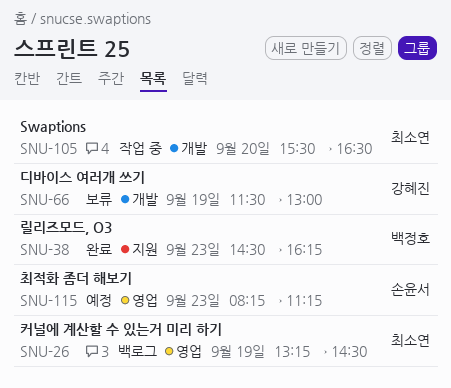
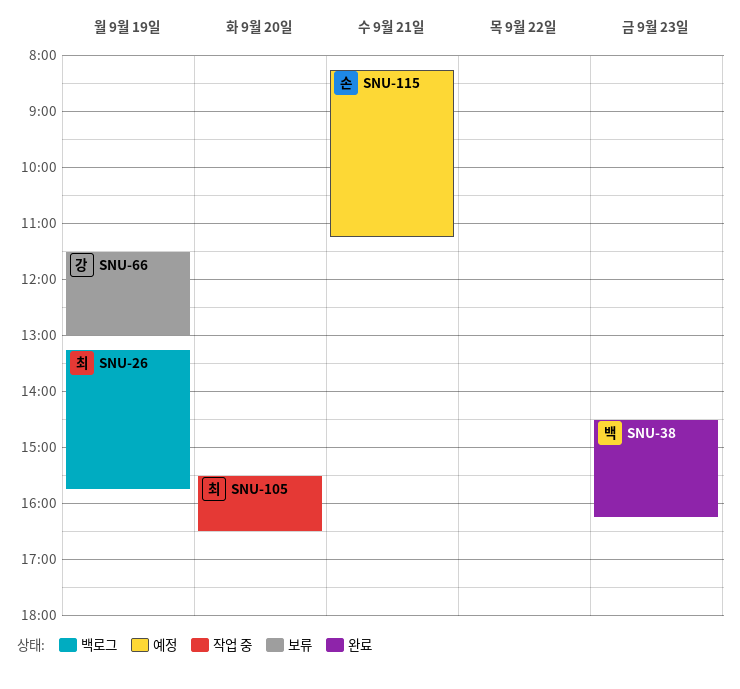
SNU-26, ends: 14:30 -> 15:45
SNU-115, day: Sep 23 -> Sep 21

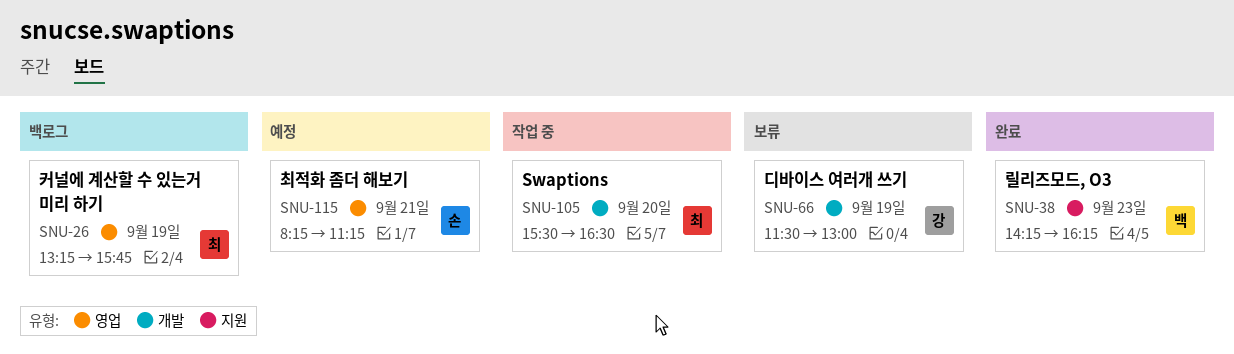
SNU-38, begins: 14:30 -> 14:15

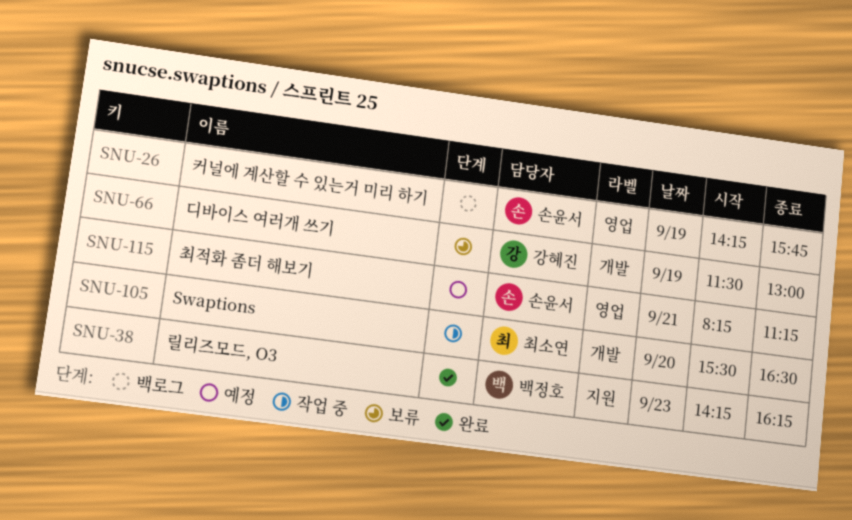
SNU-26, owner: 최소연 -> 손윤서
SNU-26, begins: 13:15 -> 14:15

